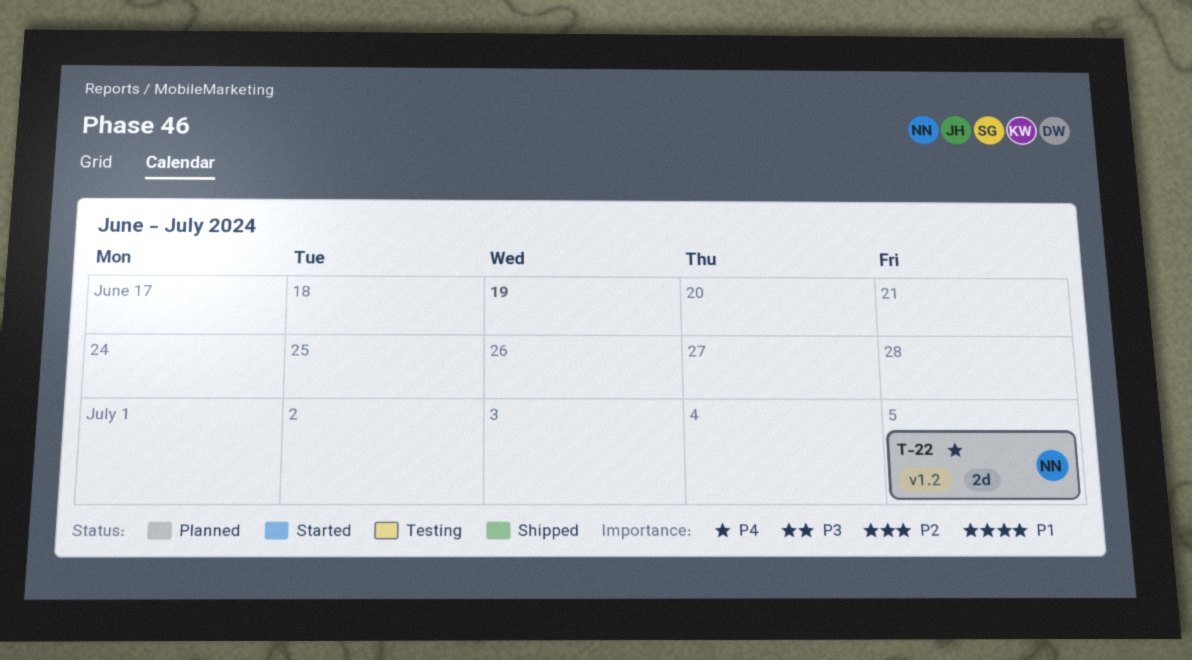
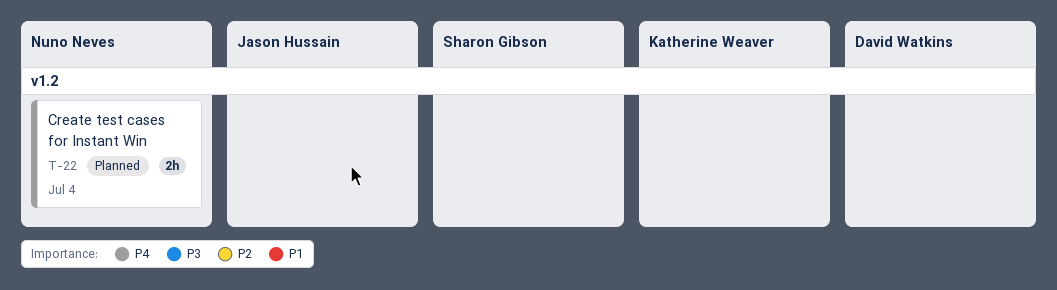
T-22, estimate: 2d -> 2h
T-22, due: Jul 5 -> Jul 4

